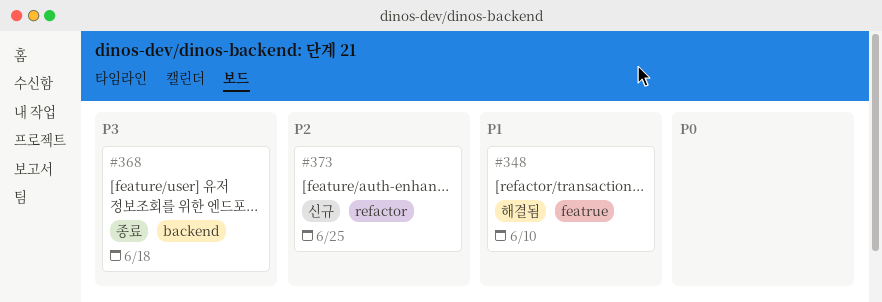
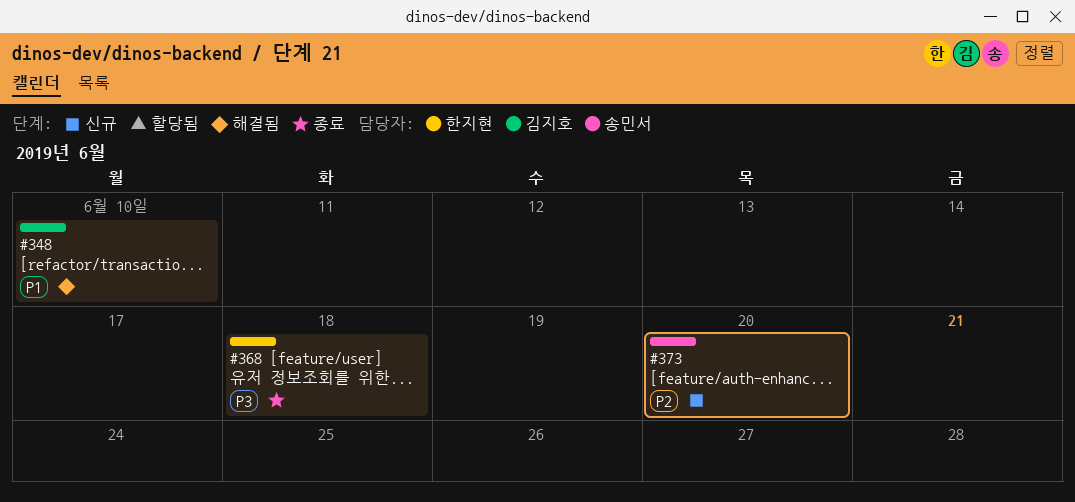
#373, due: Jun 25 -> Jun 20

